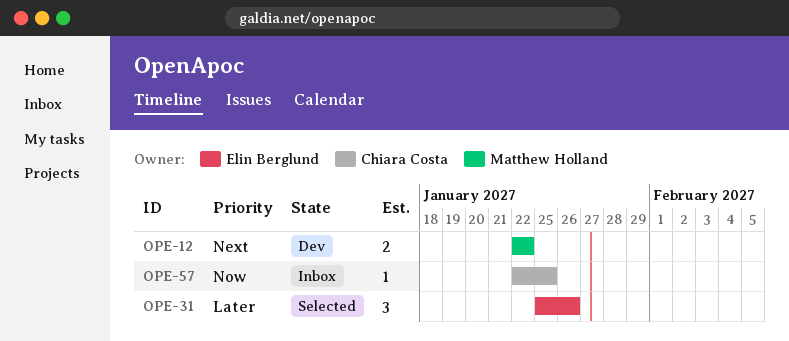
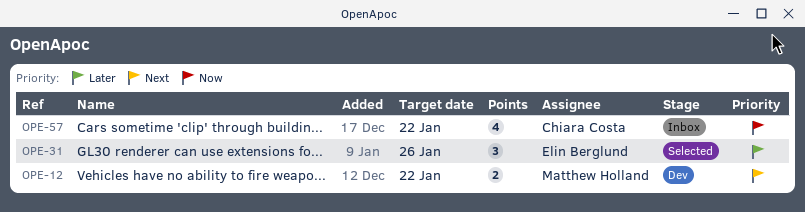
OPE-57, estimate: 1 -> 4
OPE-57, due: Jan 25 -> Jan 22

